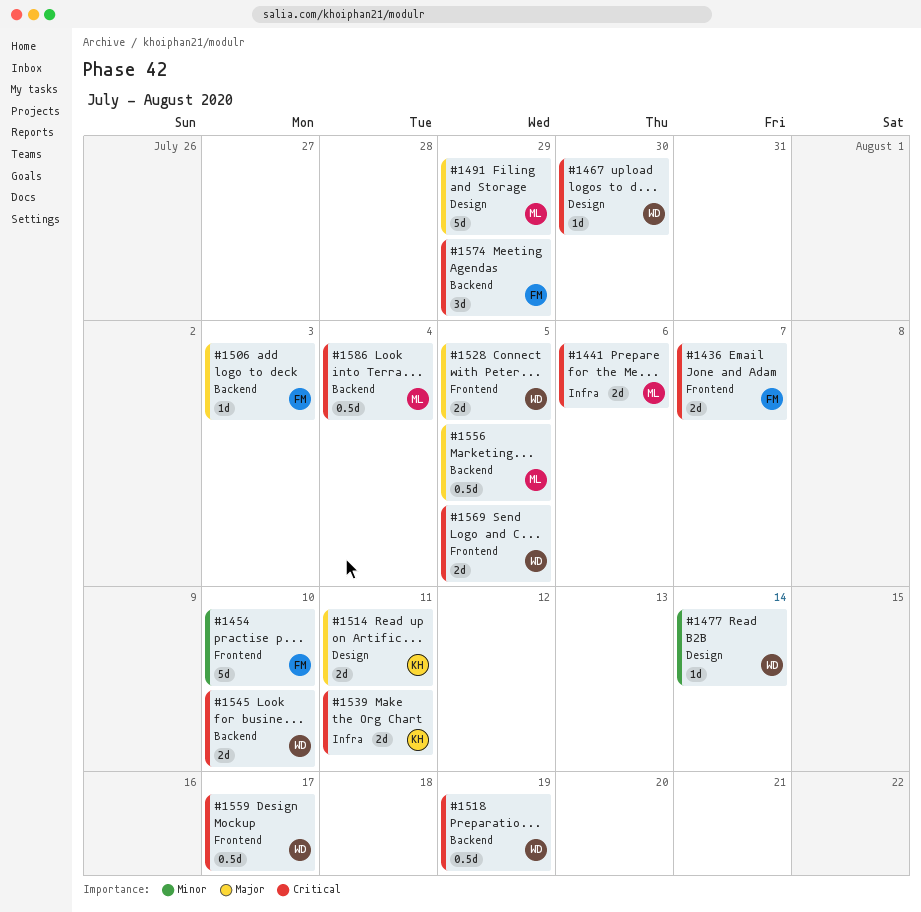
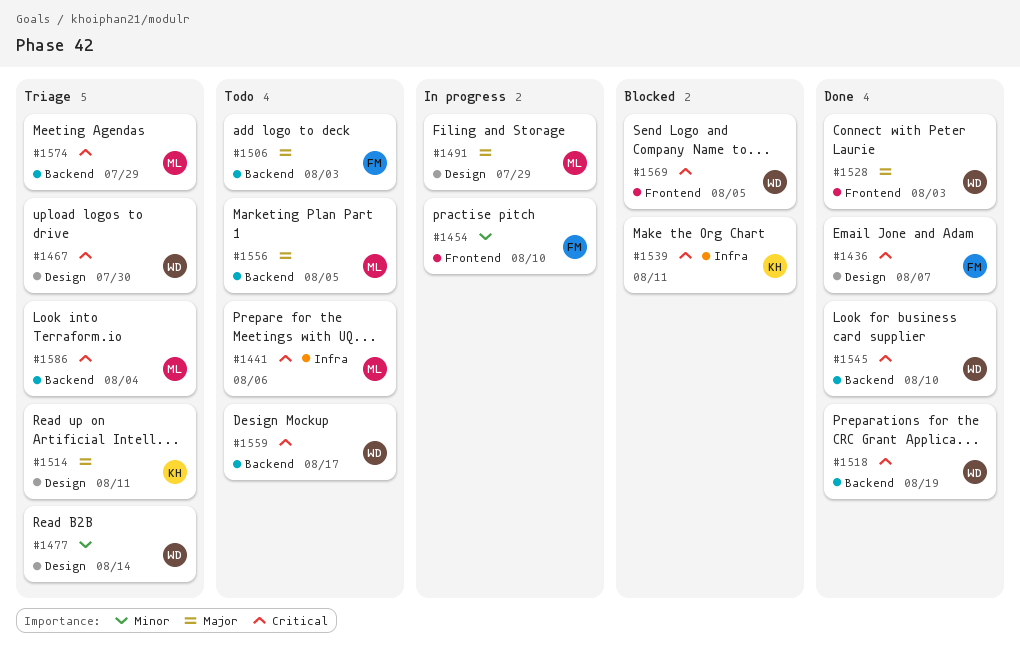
#1436, label: Frontend -> Design
#1528, due: Aug 5 -> Aug 3
#1559, label: Frontend -> Backend
#1574, owner: FM -> ML

